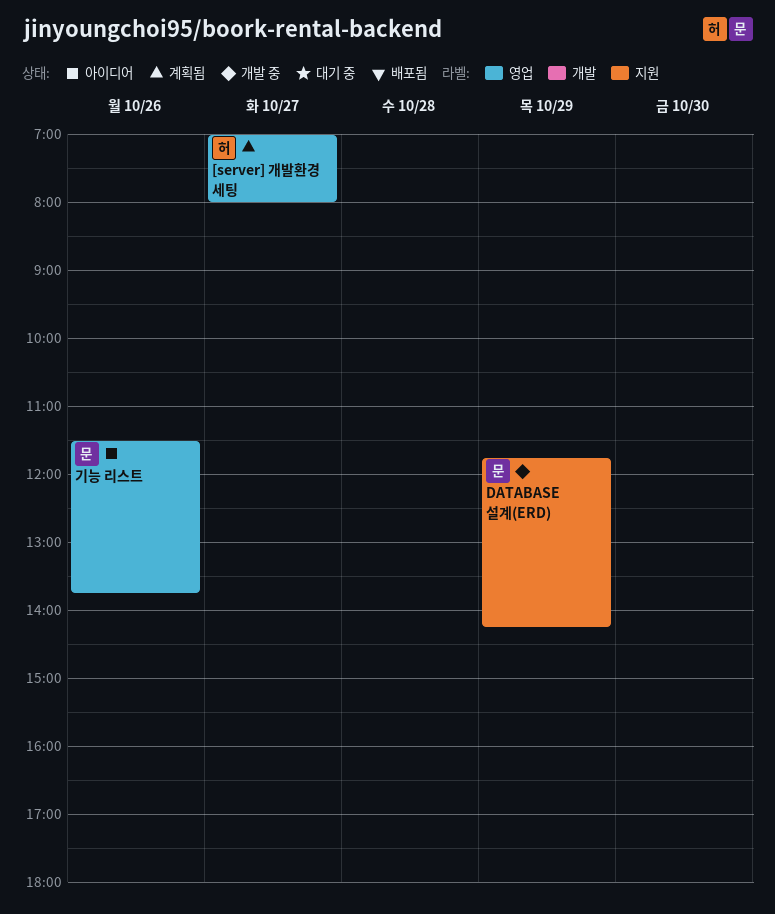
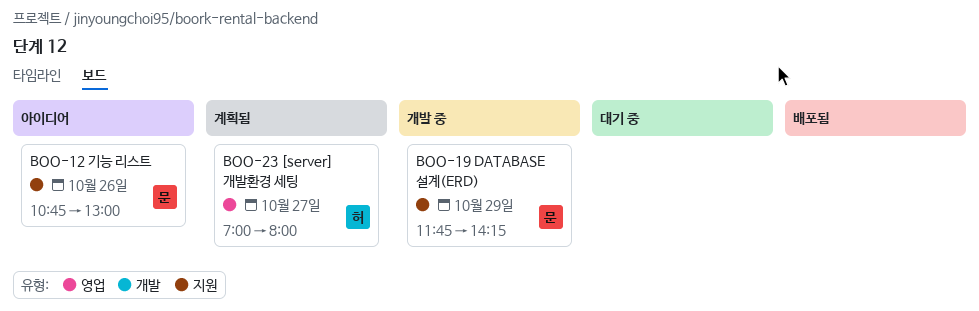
기능 리스트, label: 영업 -> 지원
기능 리스트, begins: 11:30 -> 10:45
기능 리스트, ends: 13:45 -> 13:00

